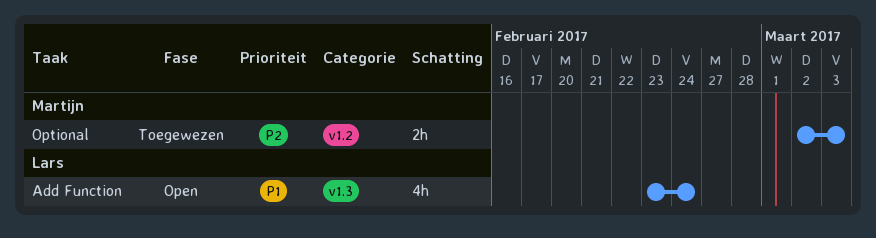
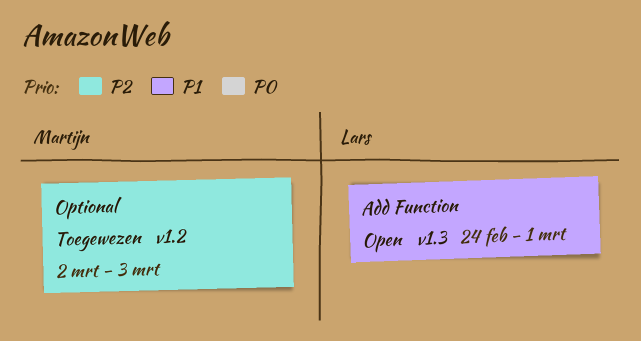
Add Function, start: Feb 23 -> Feb 24
Add Function, due: Feb 24 -> Mar 1

